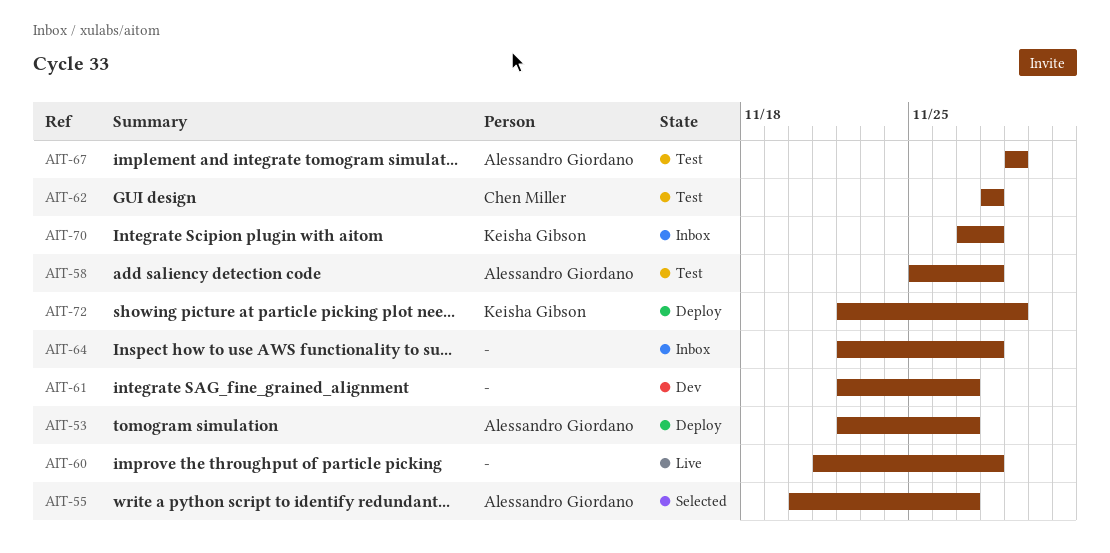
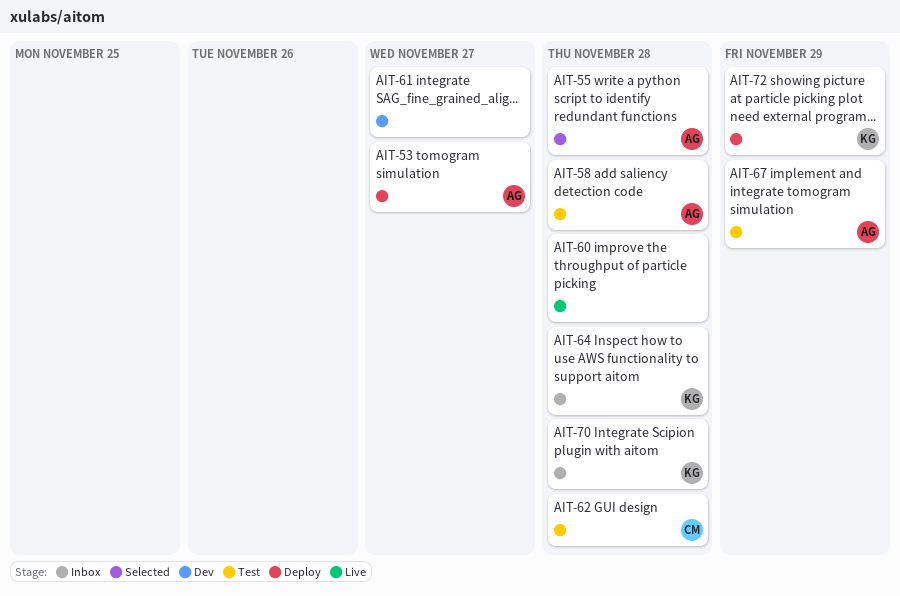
AIT-55, due: Nov 27 -> Nov 28
AIT-64, owner: none -> Keisha Gibson

